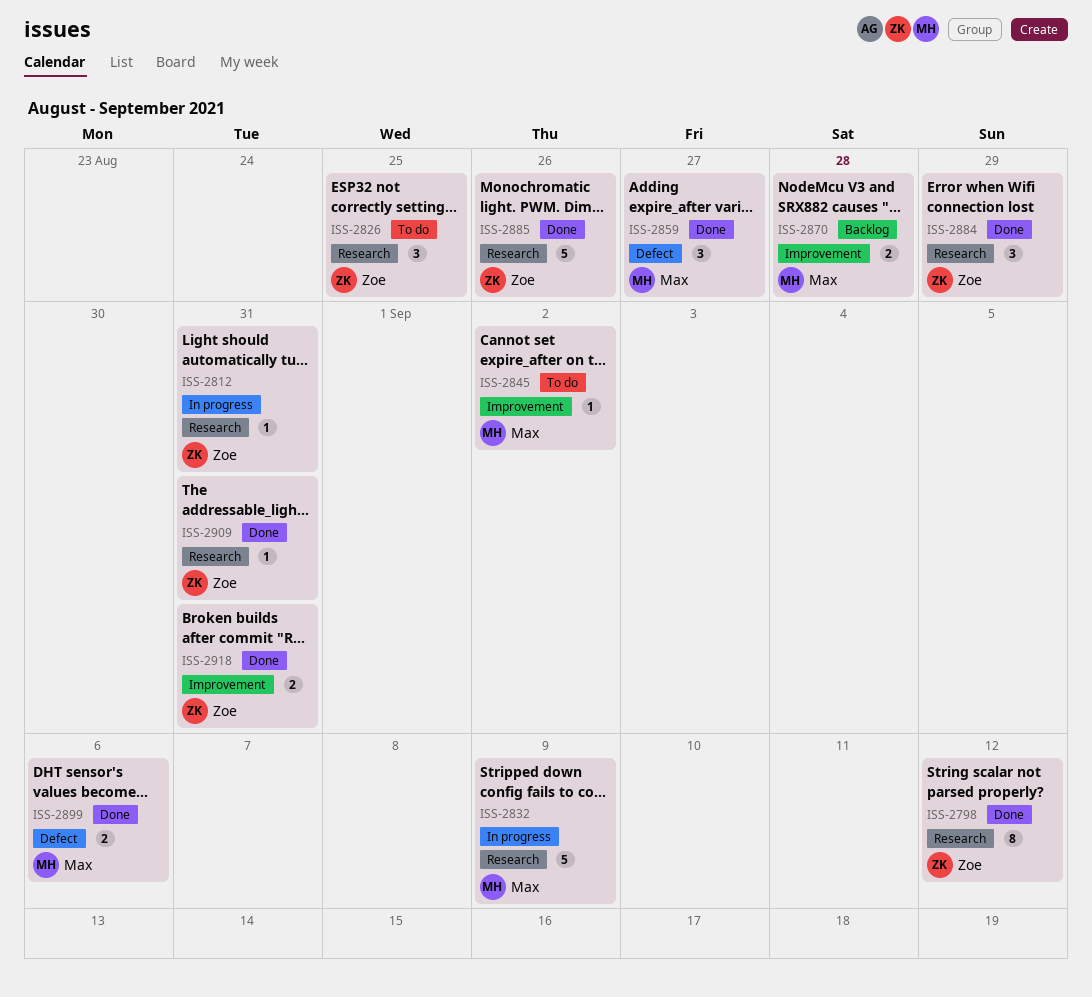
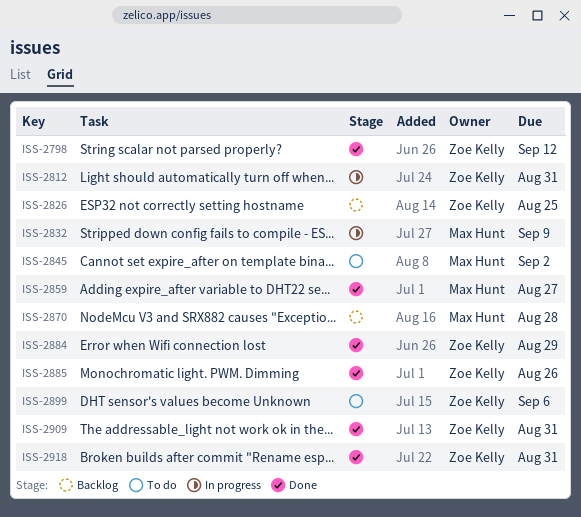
ISS-2826, status: To do -> Backlog
ISS-2899, status: Done -> To do
ISS-2899, owner: Max Hunt -> Zoe Kelly

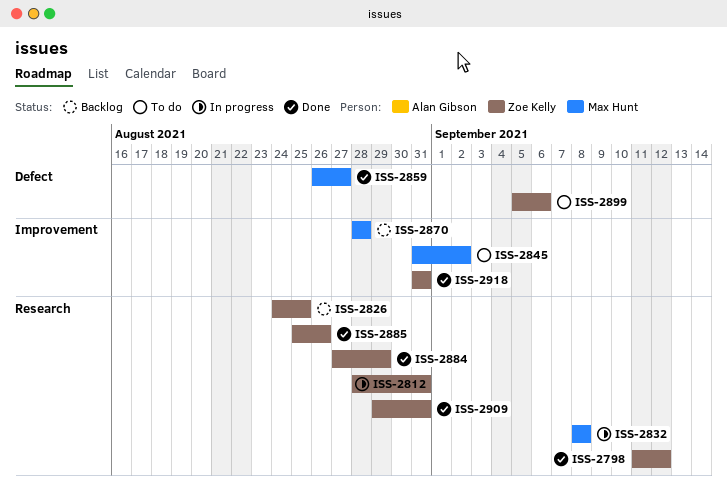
ISS-2832, due: Sep 9 -> Sep 8

